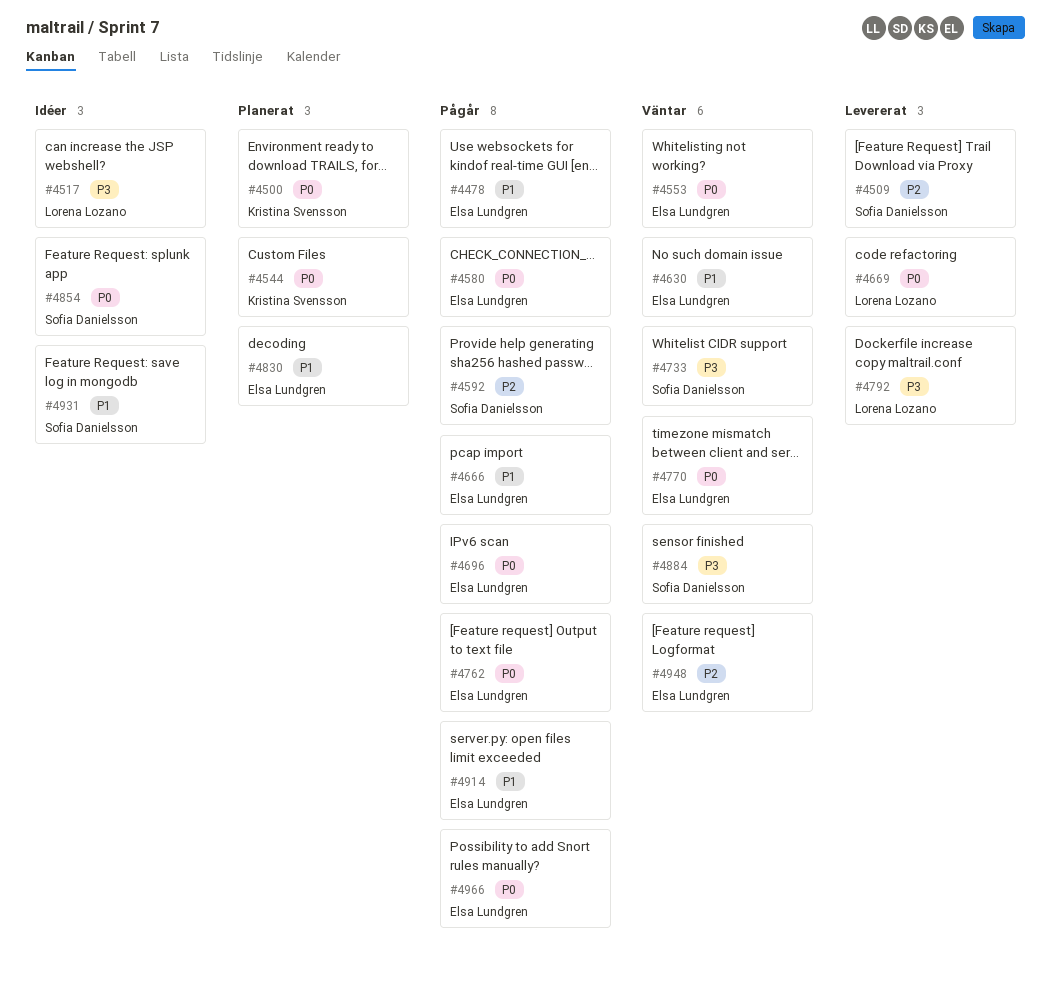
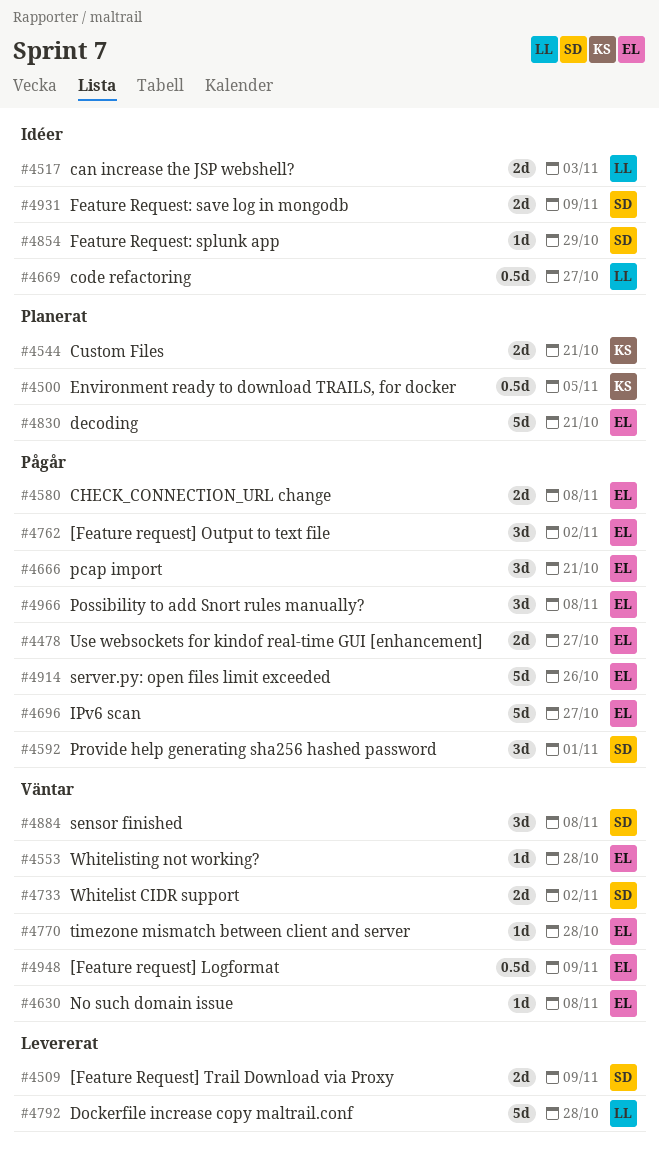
#4669, status: Levererat -> Idéer

